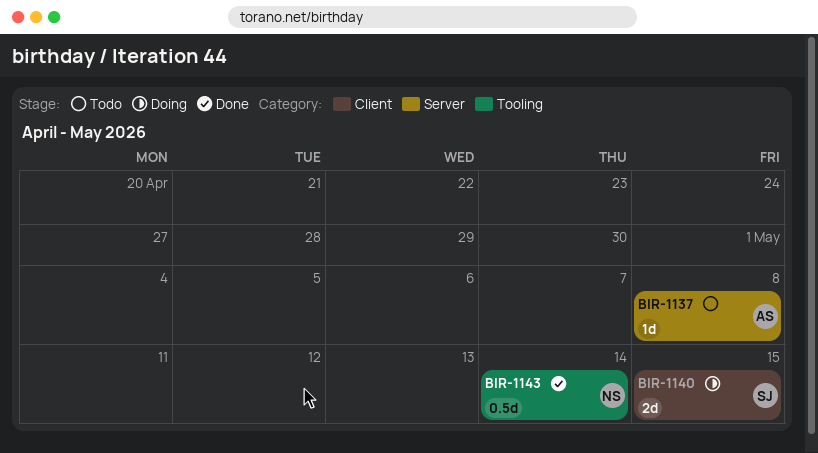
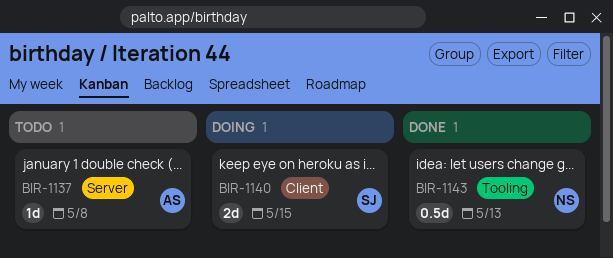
BIR-1143, due: May 14 -> May 13

